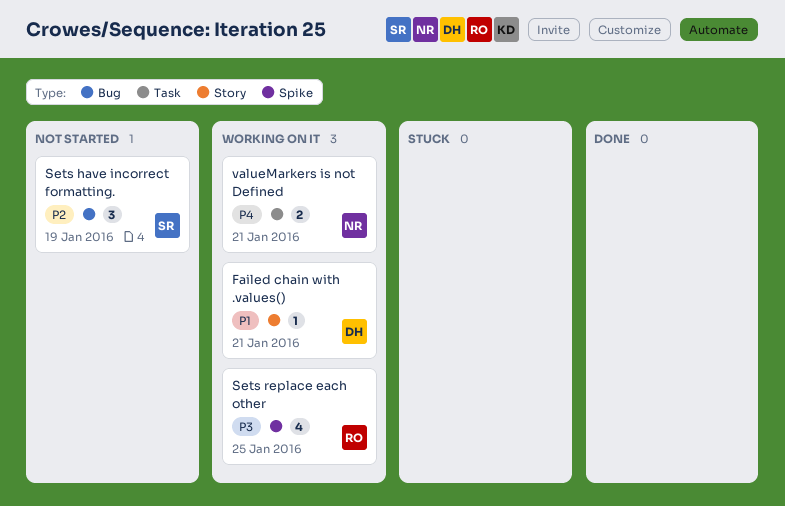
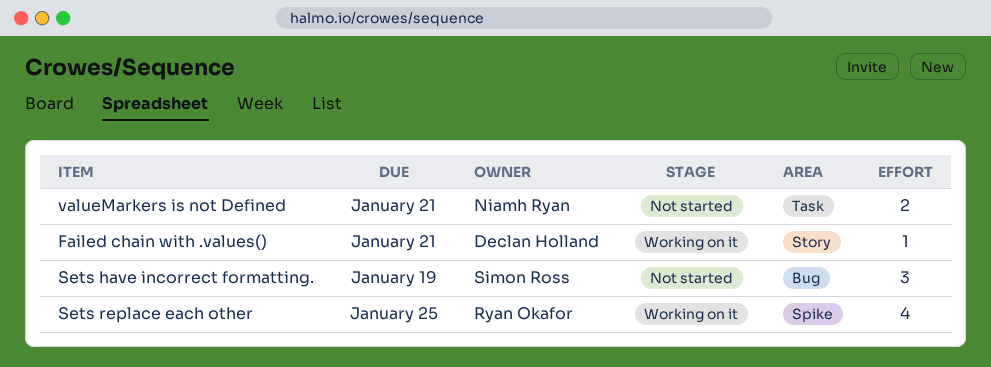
valueMarkers is not Defined, status: Working on it -> Not started

